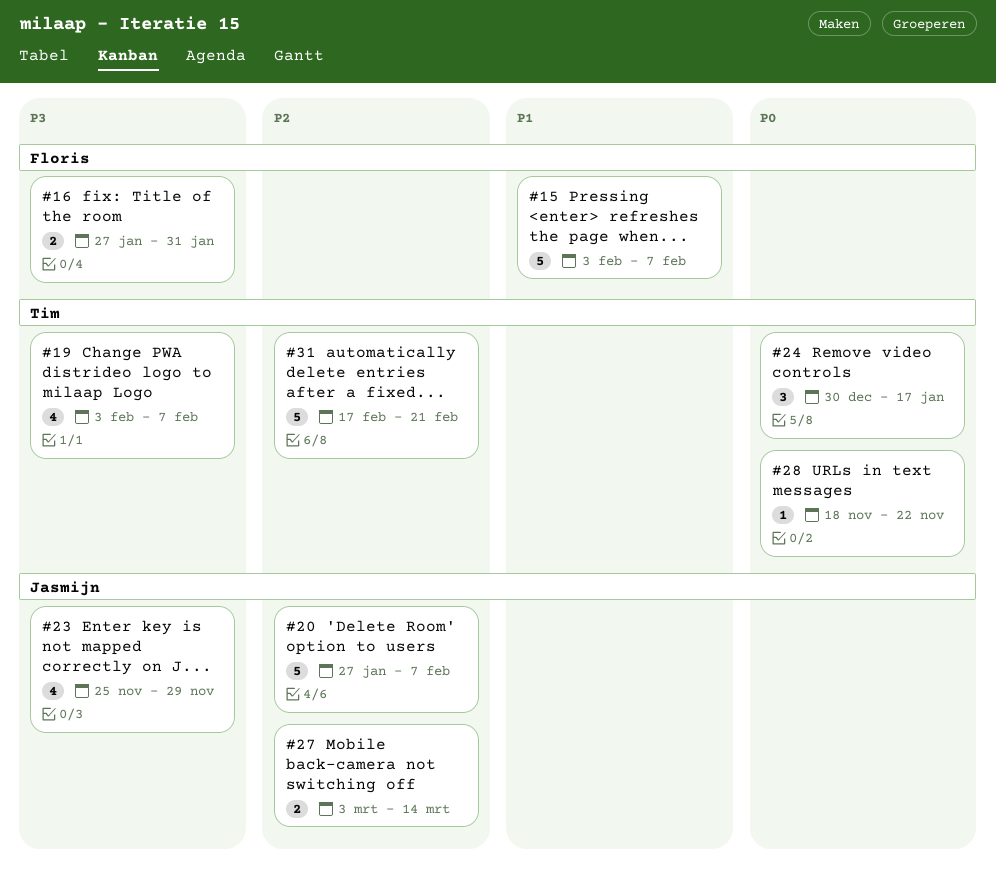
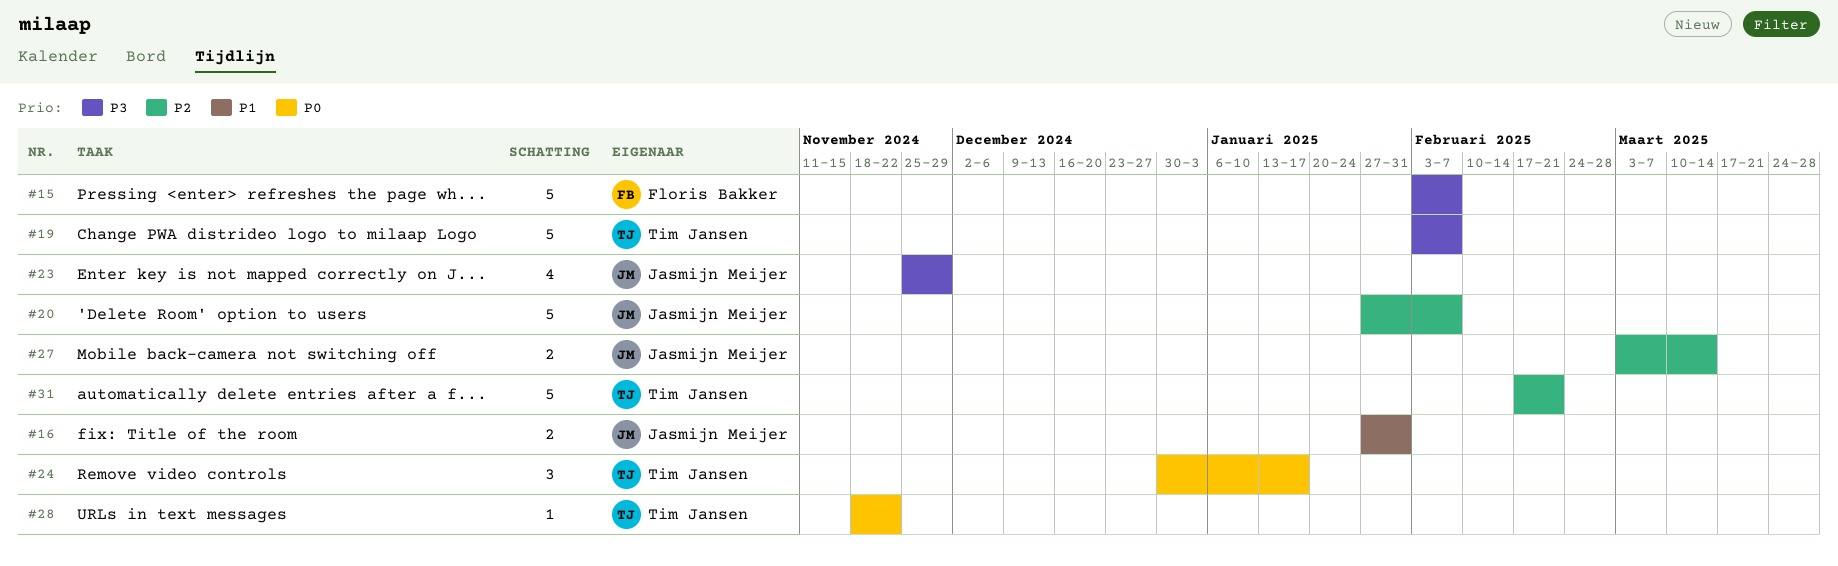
#15, priority: P1 -> P3
#16, owner: Floris Bakker -> Jasmijn Meijer
#16, priority: P3 -> P1
#19, estimate: 4 -> 5

